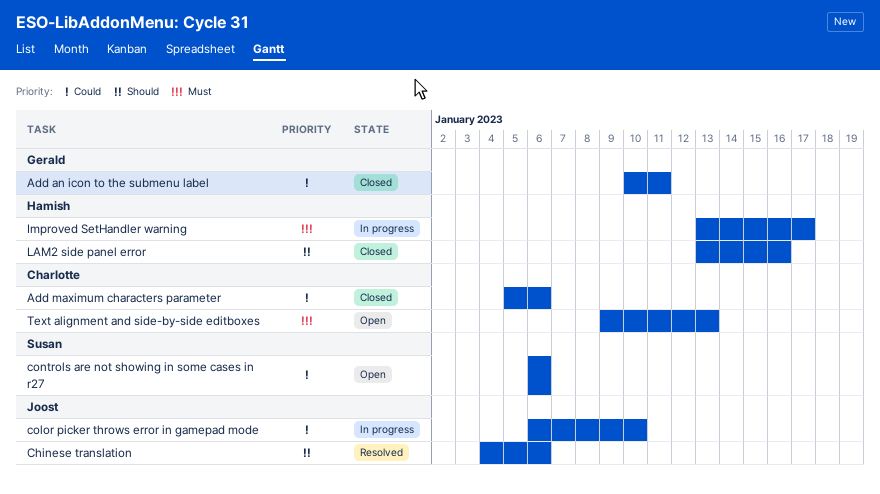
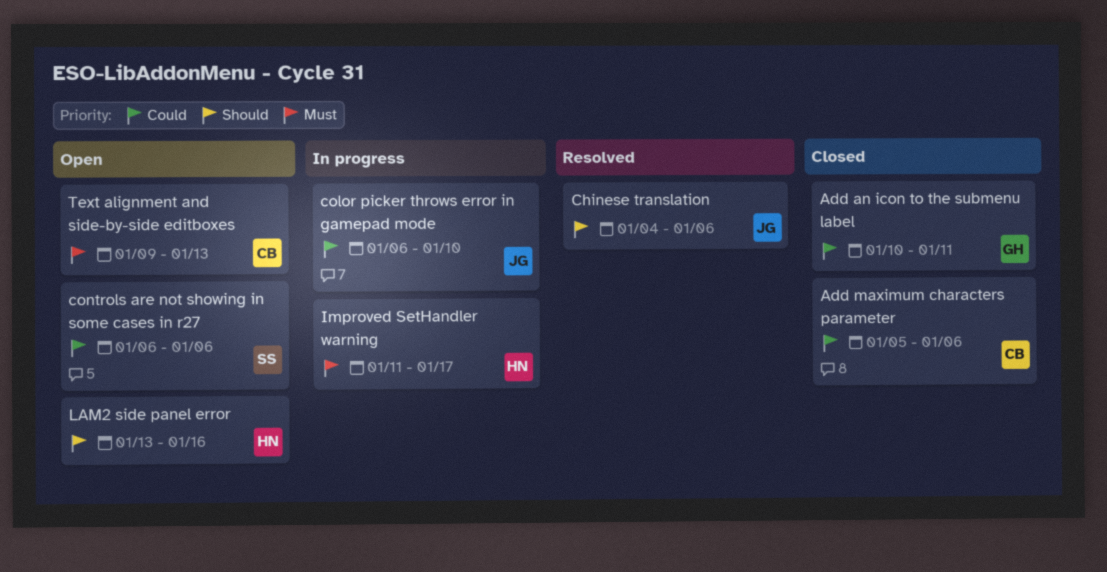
Improved SetHandler warning, start: Jan 13 -> Jan 11
LAM2 side panel error, status: Closed -> Open

